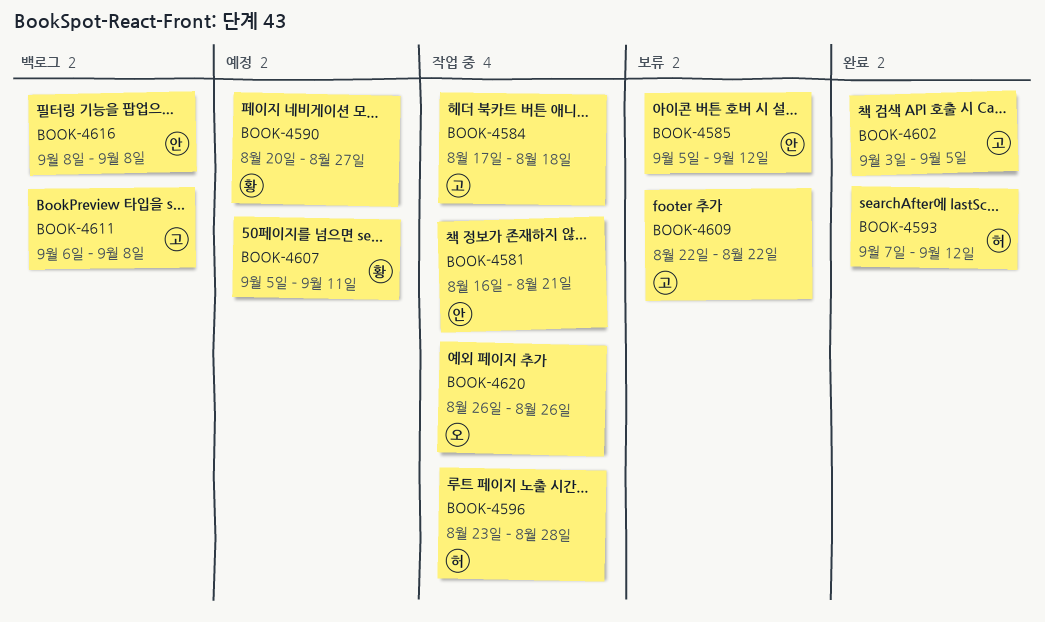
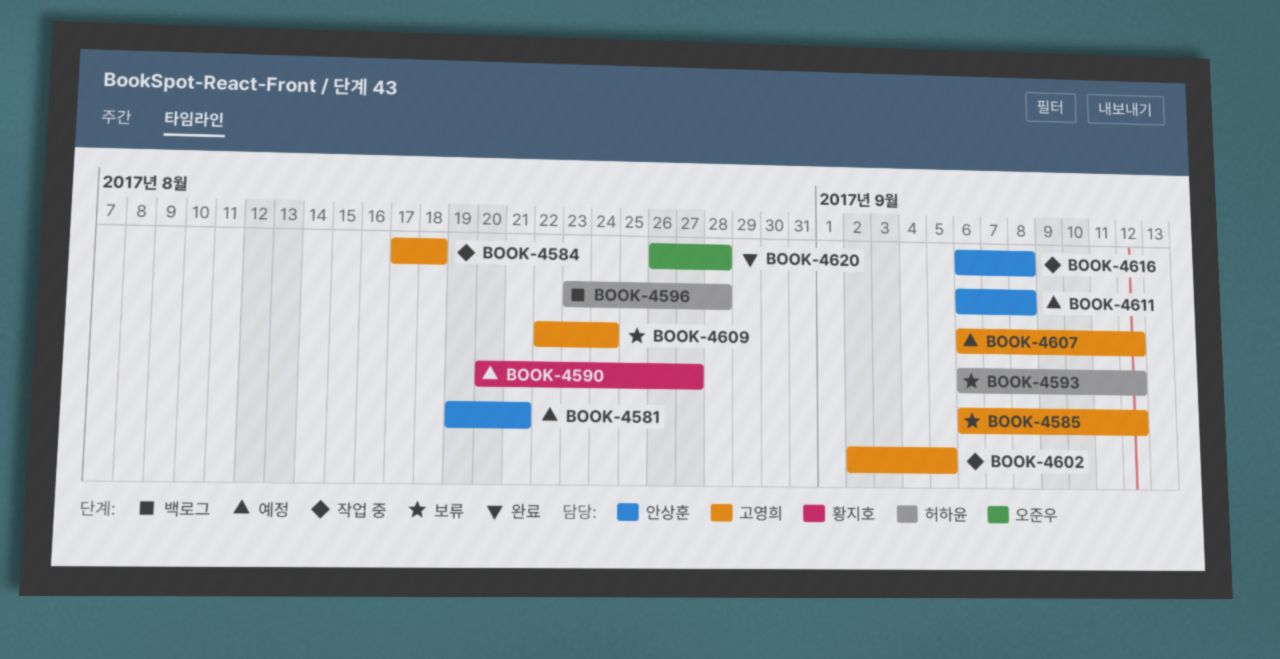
BOOK-4581, status: 작업 중 -> 예정
BOOK-4581, start: Aug 16 -> Aug 19
BOOK-4585, owner: 안상훈 -> 고영희
BOOK-4585, start: Sep 5 -> Sep 6
BOOK-4593, status: 완료 -> 보류
BOOK-4593, start: Sep 7 -> Sep 6
BOOK-4596, status: 작업 중 -> 백로그
BOOK-4602, status: 완료 -> 작업 중
BOOK-4602, start: Sep 3 -> Sep 2
BOOK-4607, owner: 황지호 -> 고영희
BOOK-4607, start: Sep 5 -> Sep 6
BOOK-4607, due: Sep 11 -> Sep 12
BOOK-4609, due: Aug 22 -> Aug 24
BOOK-4611, status: 백로그 -> 예정
BOOK-4611, owner: 고영희 -> 안상훈
BOOK-4616, status: 백로그 -> 작업 중
BOOK-4616, start: Sep 8 -> Sep 6
BOOK-4620, status: 작업 중 -> 완료
BOOK-4620, due: Aug 26 -> Aug 28

